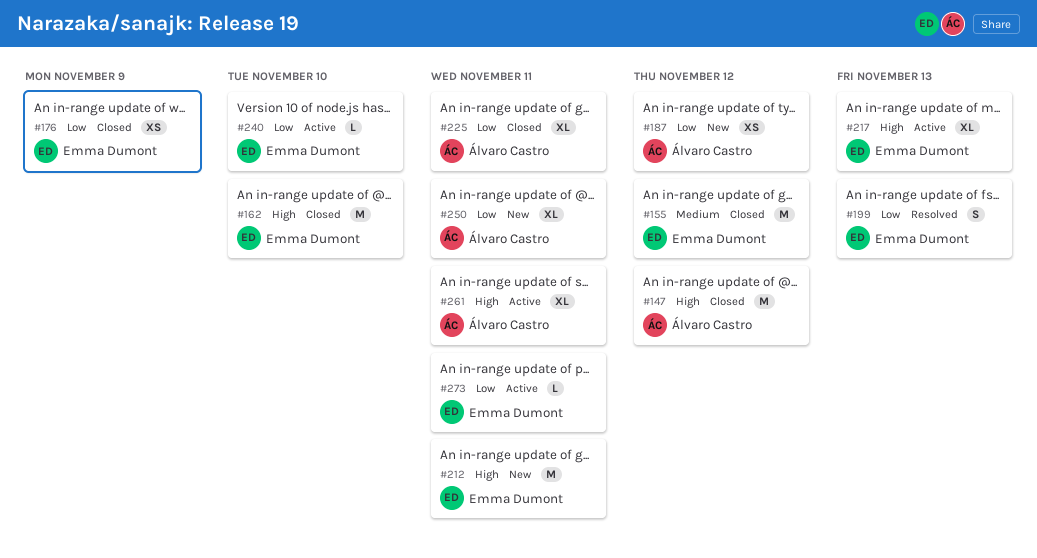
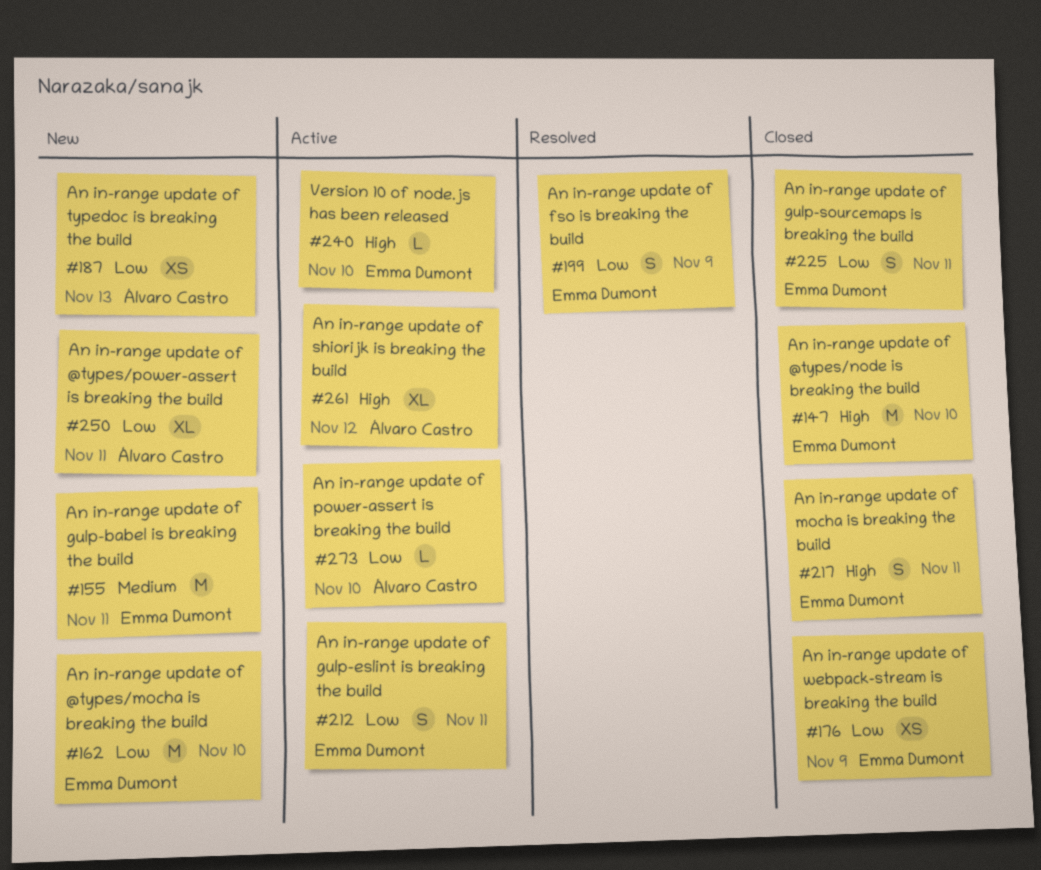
#147, owner: Álvaro Castro -> Emma Dumont
#147, due: Nov 12 -> Nov 10
#155, status: Closed -> New
#155, due: Nov 12 -> Nov 11
#162, status: Closed -> New
#162, priority: High -> Low
#187, due: Nov 12 -> Nov 13
#199, due: Nov 13 -> Nov 9
#212, status: New -> Active
#212, priority: High -> Low
#212, estimate: M -> S
#217, status: Active -> Closed
#217, estimate: XL -> S
#217, due: Nov 13 -> Nov 11
#225, owner: Álvaro Castro -> Emma Dumont
#225, estimate: XL -> S
#240, priority: Low -> High
#261, due: Nov 11 -> Nov 12
#273, owner: Emma Dumont -> Álvaro Castro
#273, due: Nov 11 -> Nov 10

